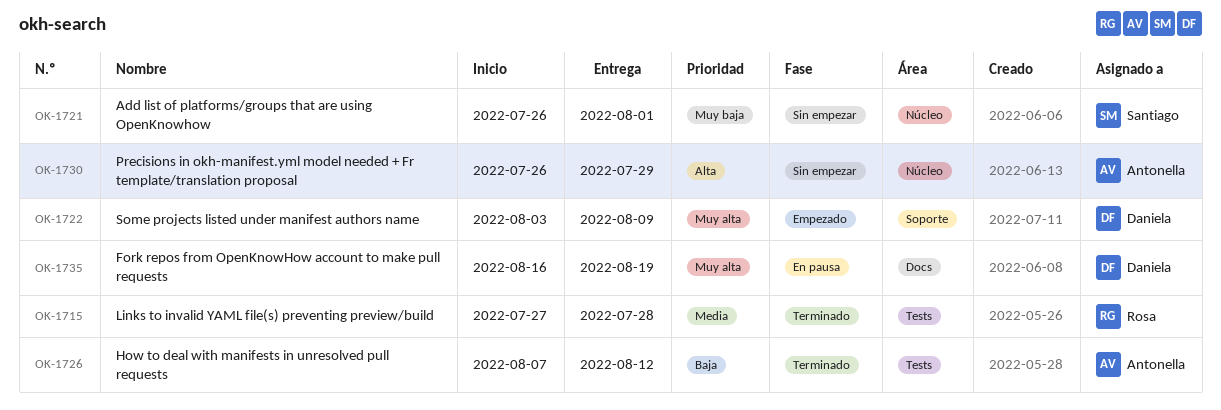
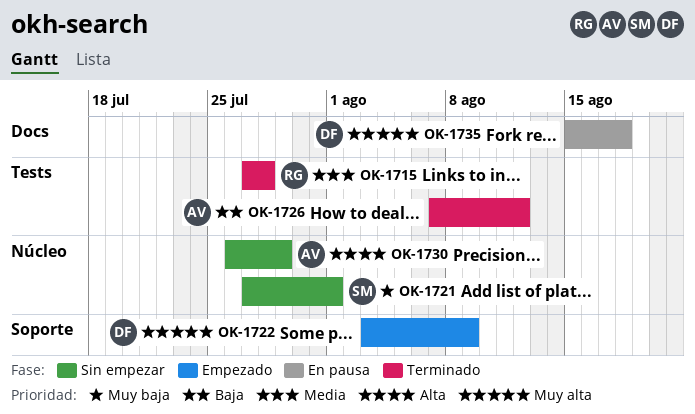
OK-1721, start: Jul 26 -> Jul 27
OK-1735, start: Aug 16 -> Aug 15
OK-1735, due: Aug 19 -> Aug 18

